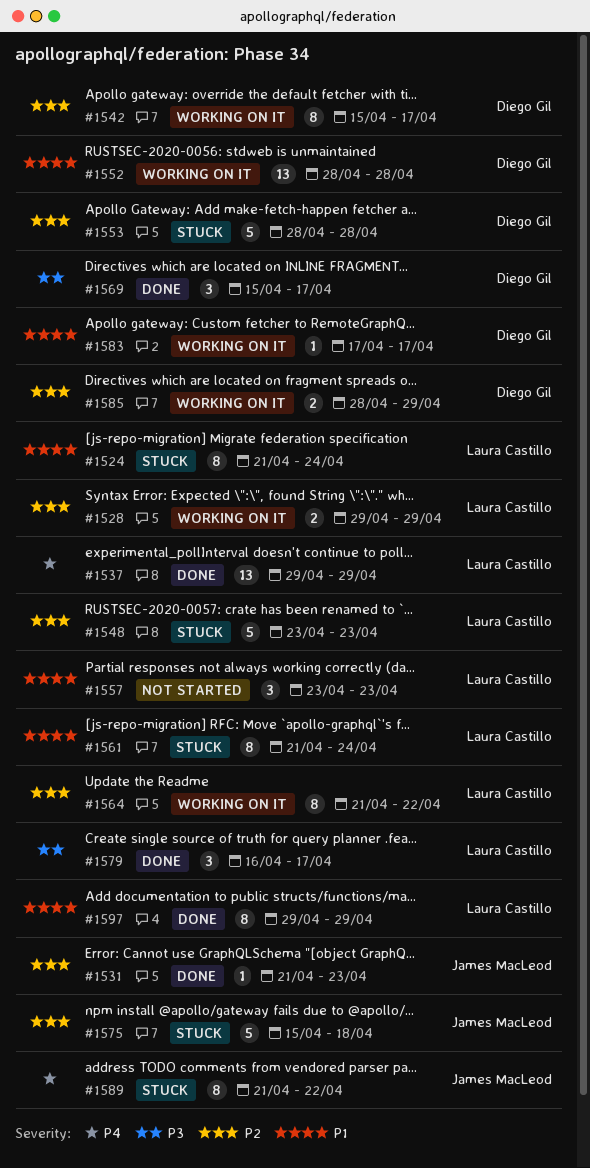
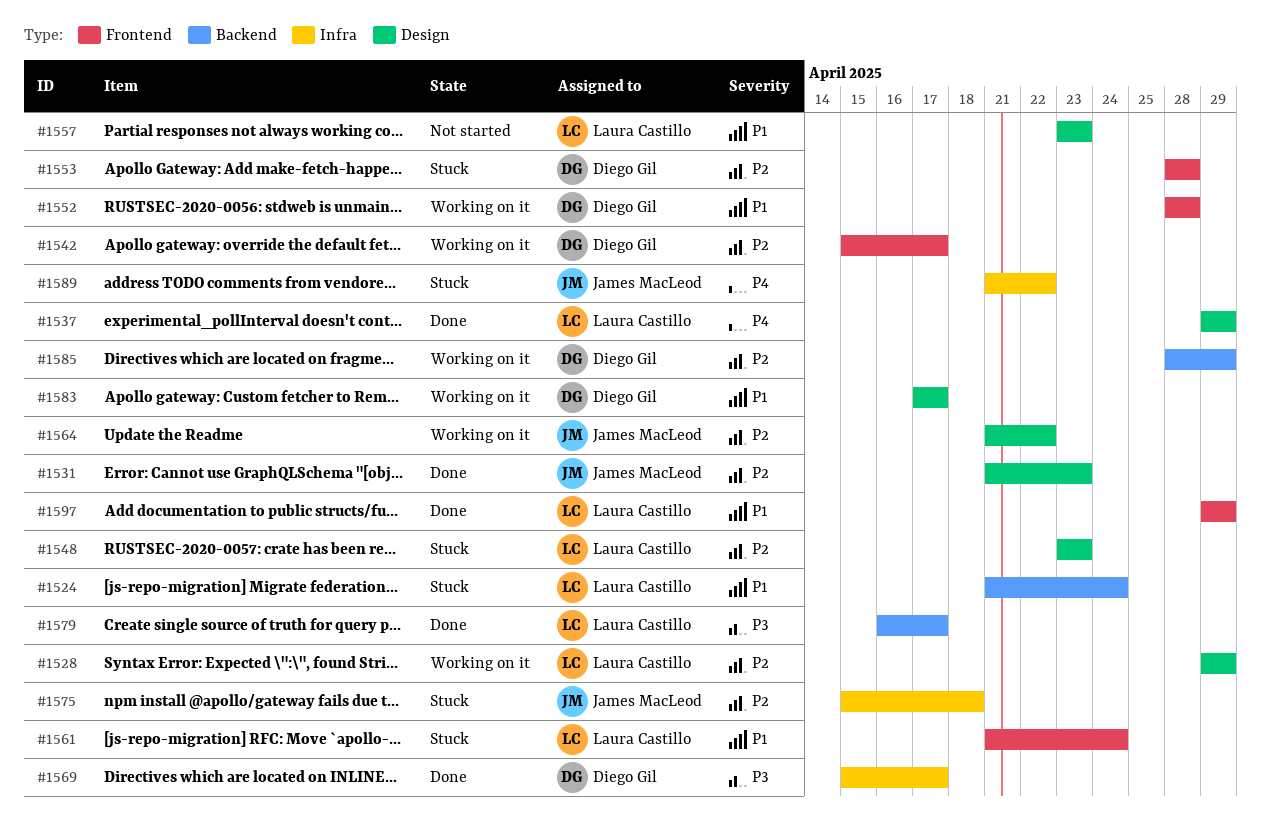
#1564, owner: Laura Castillo -> James MacLeod

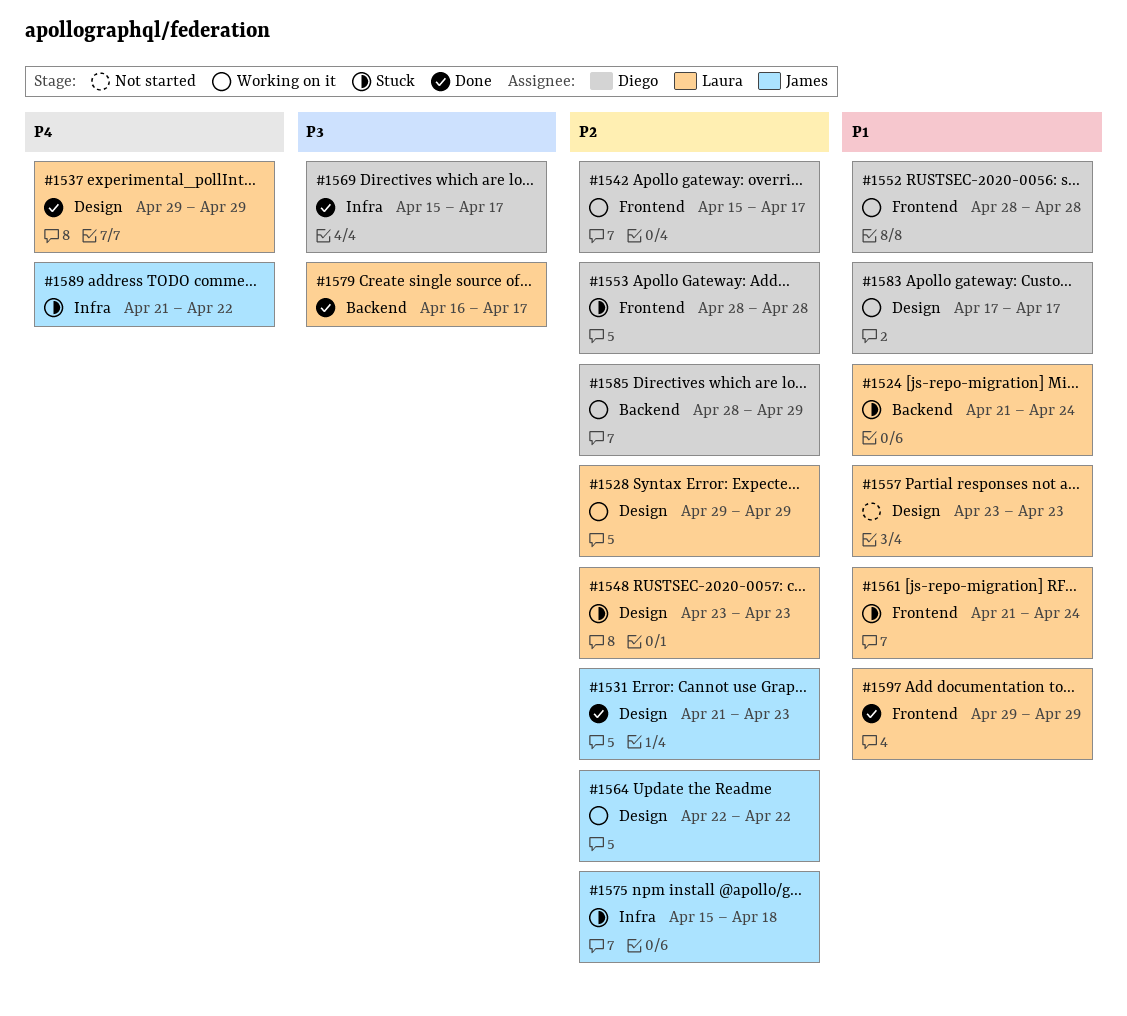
#1564, start: Apr 21 -> Apr 22

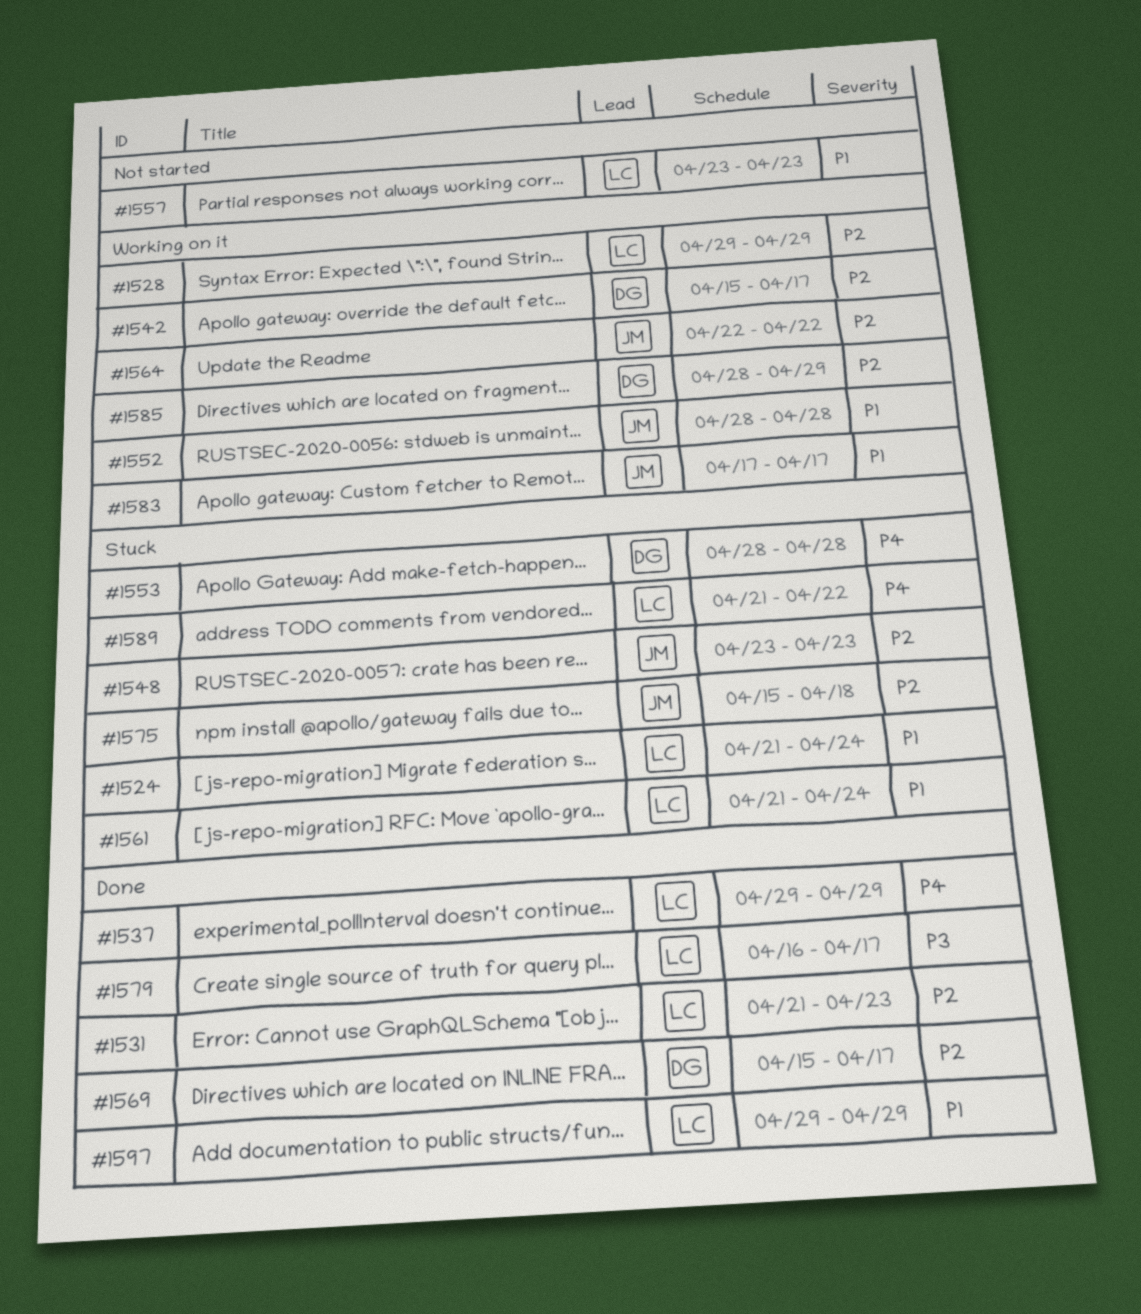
#1531, owner: James -> Laura
#1548, owner: Laura -> James
#1552, owner: Diego -> James
#1553, priority: P2 -> P4
#1569, priority: P3 -> P2
#1583, owner: Diego -> James
#1589, owner: James -> Laura

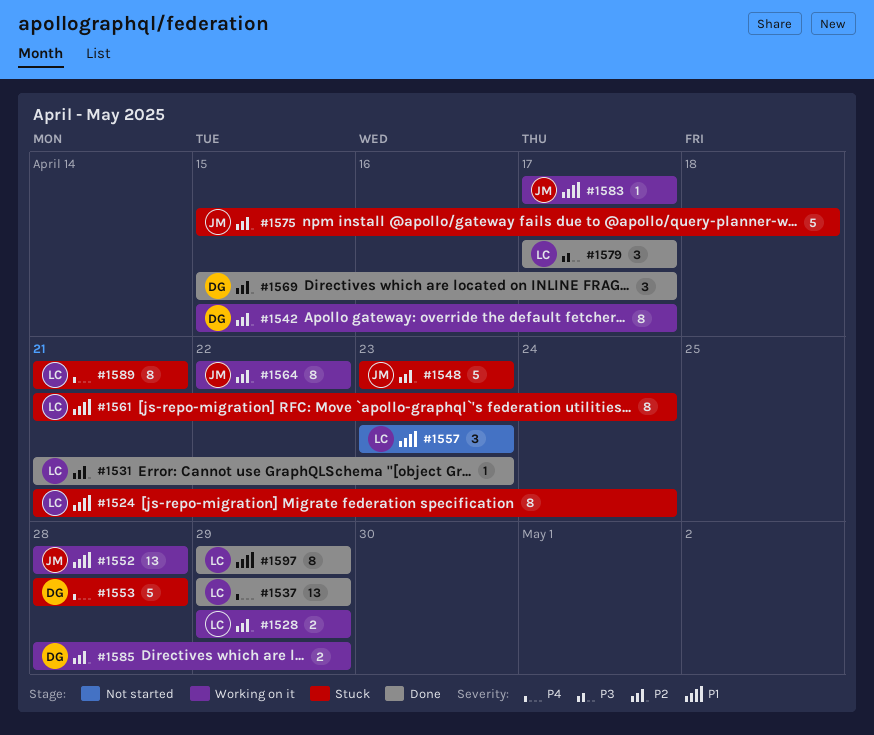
#1579, start: Apr 16 -> Apr 17
#1589, due: Apr 22 -> Apr 21

